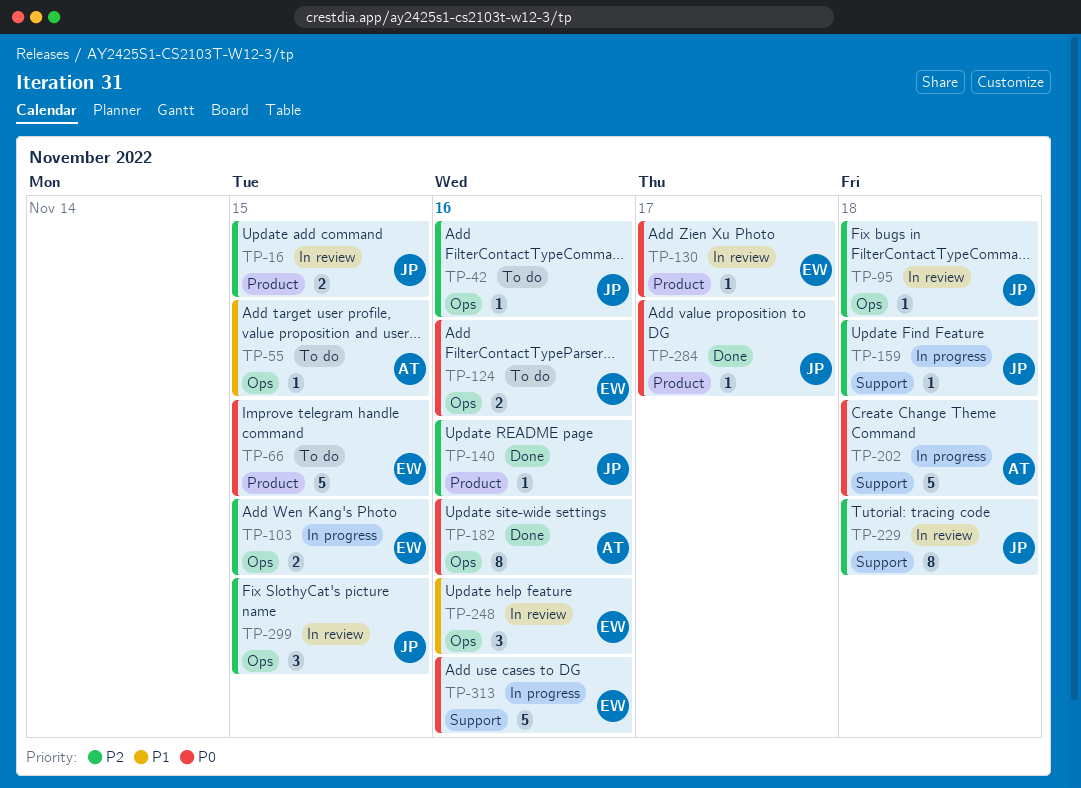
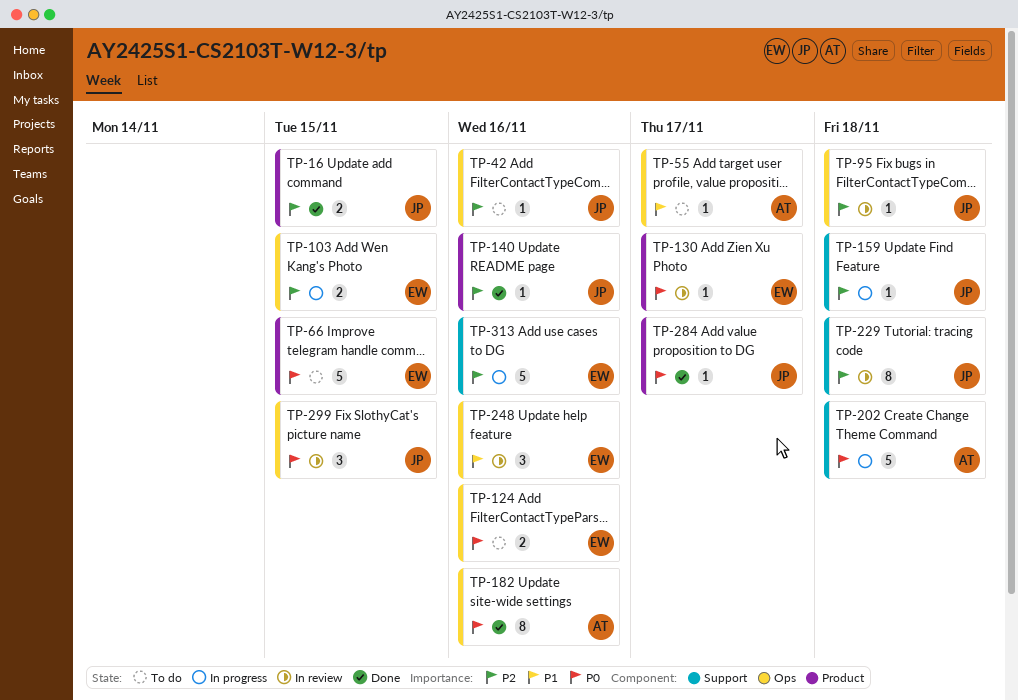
TP-16, status: In review -> Done
TP-55, due: Nov 15 -> Nov 17
TP-299, priority: P2 -> P0
TP-313, priority: P0 -> P2

